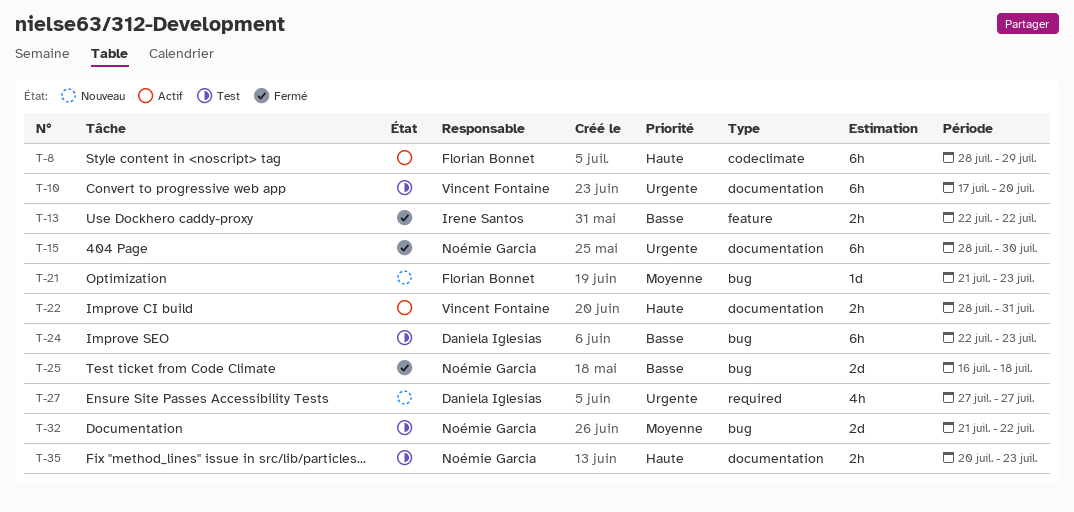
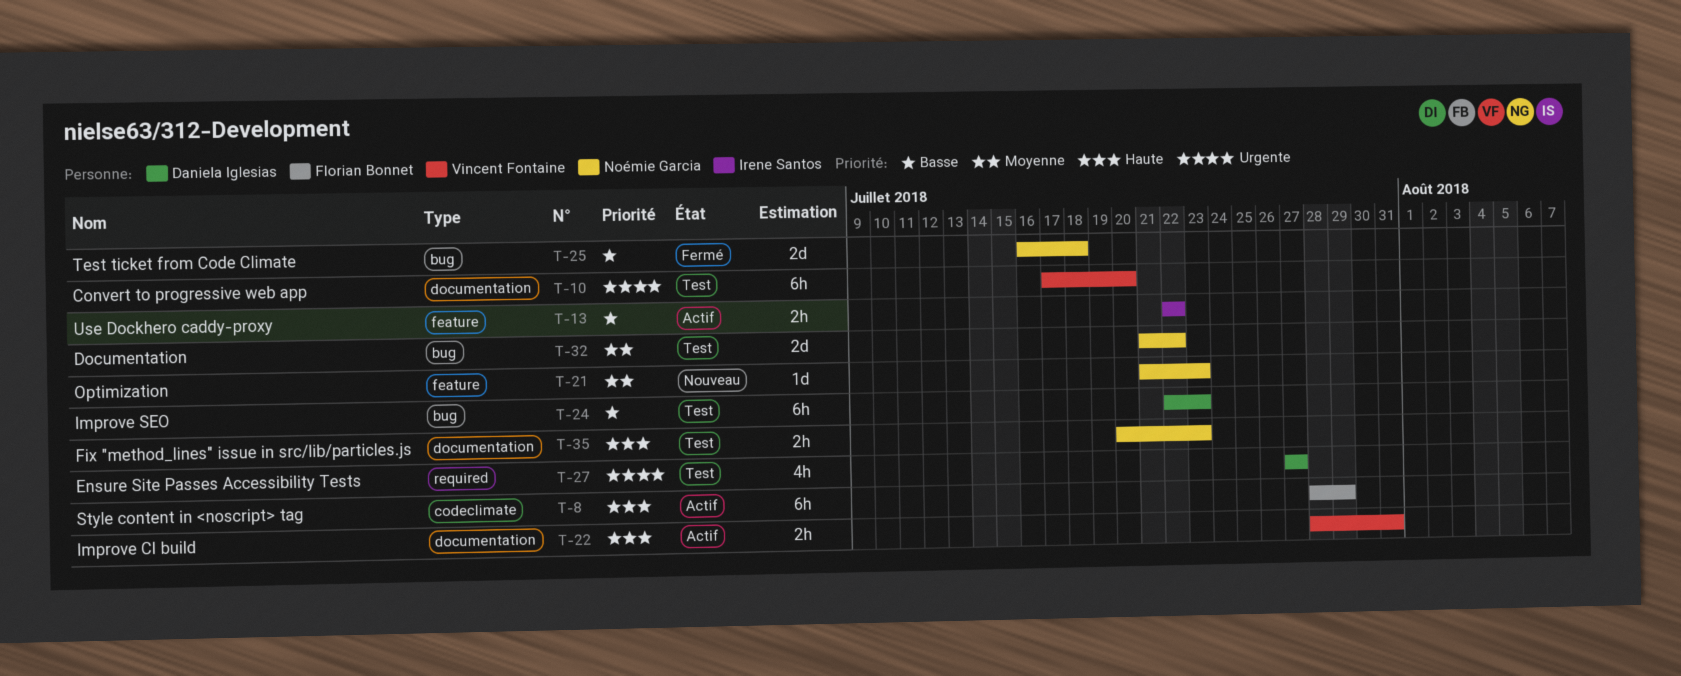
T-13, status: Fermé -> Actif
T-15: present -> none
T-21, owner: Florian Bonnet -> Noémie Garcia
T-21, label: bug -> feature
T-27, status: Nouveau -> Test

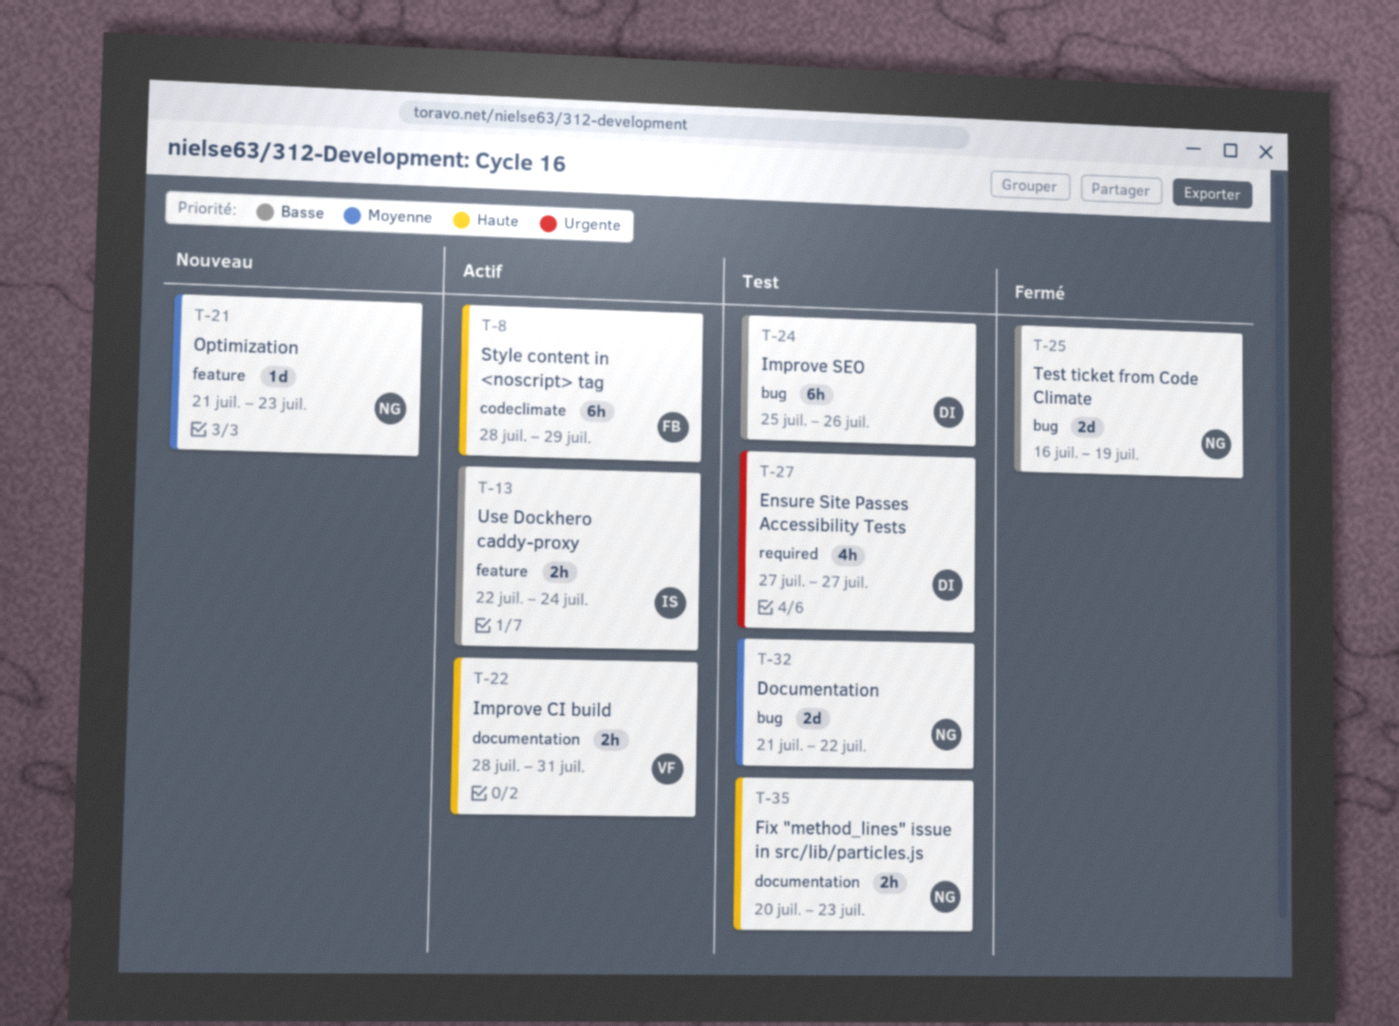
T-10: present -> none
T-13, due: Jul 22 -> Jul 24
T-24, start: Jul 22 -> Jul 25
T-24, due: Jul 23 -> Jul 26
T-25, due: Jul 18 -> Jul 19

